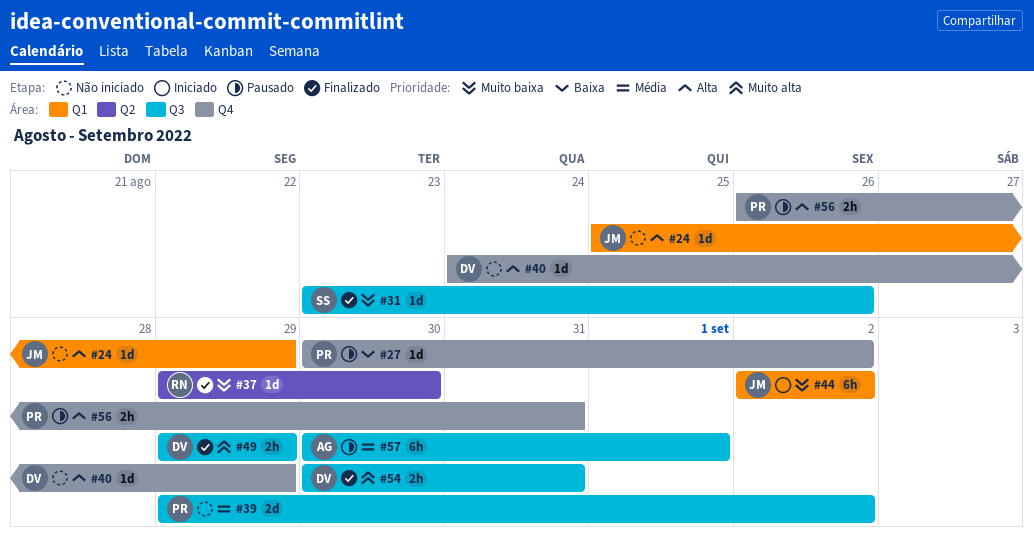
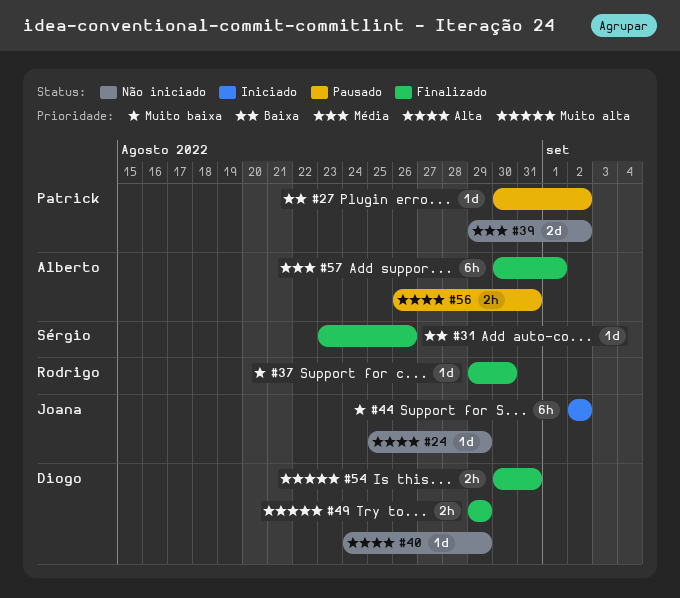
#31, priority: Muito baixa -> Baixa
#56, owner: Patrick -> Alberto
#57, status: Pausado -> Finalizado

